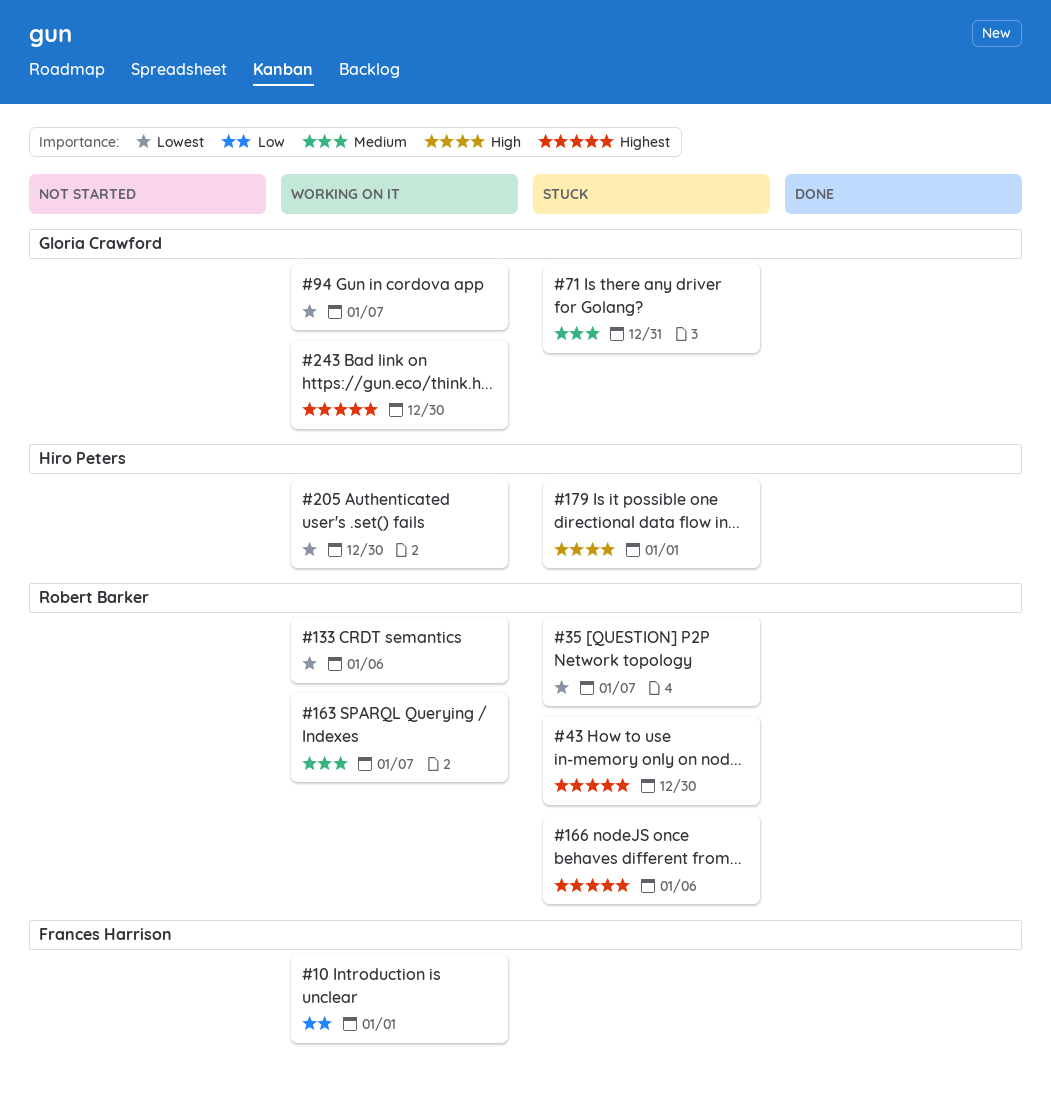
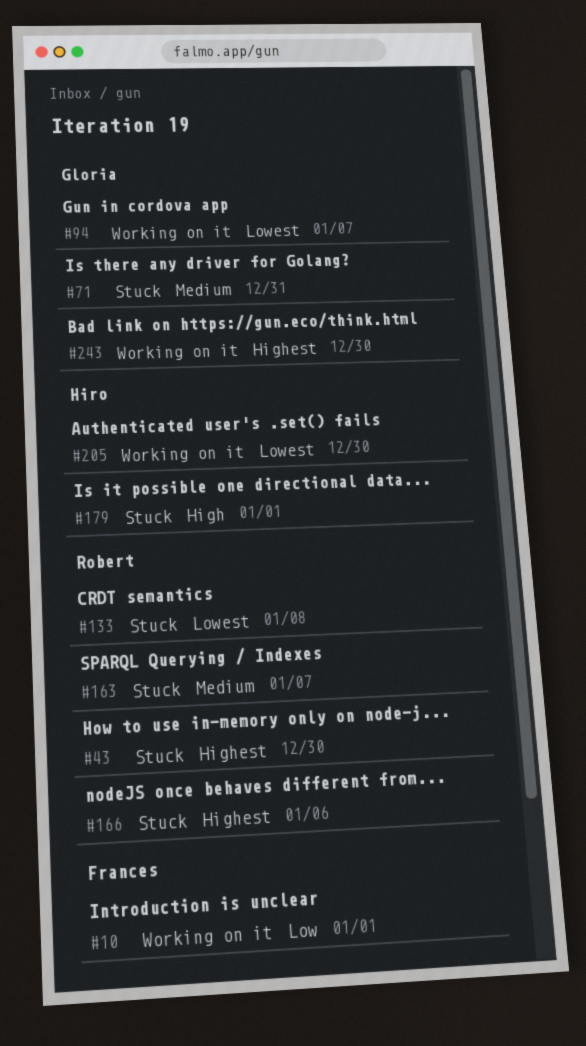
#35: present -> none
#133, status: Working on it -> Stuck
#133, due: Jan 6 -> Jan 8
#163, status: Working on it -> Stuck

